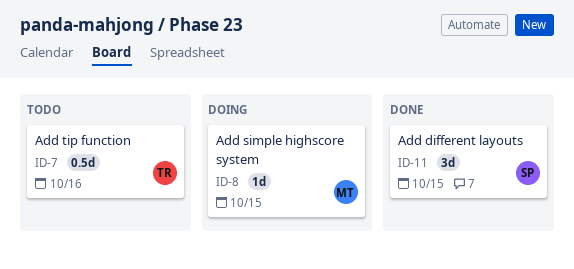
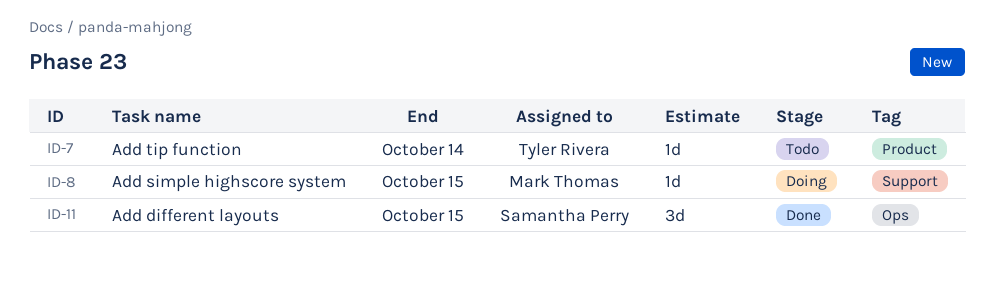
ID-7, estimate: 0.5d -> 1d
ID-7, due: Oct 16 -> Oct 14

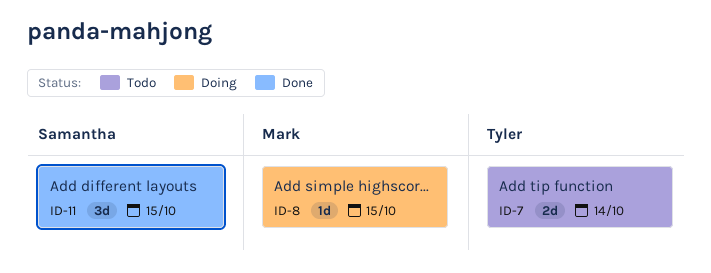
ID-7, estimate: 1d -> 2d

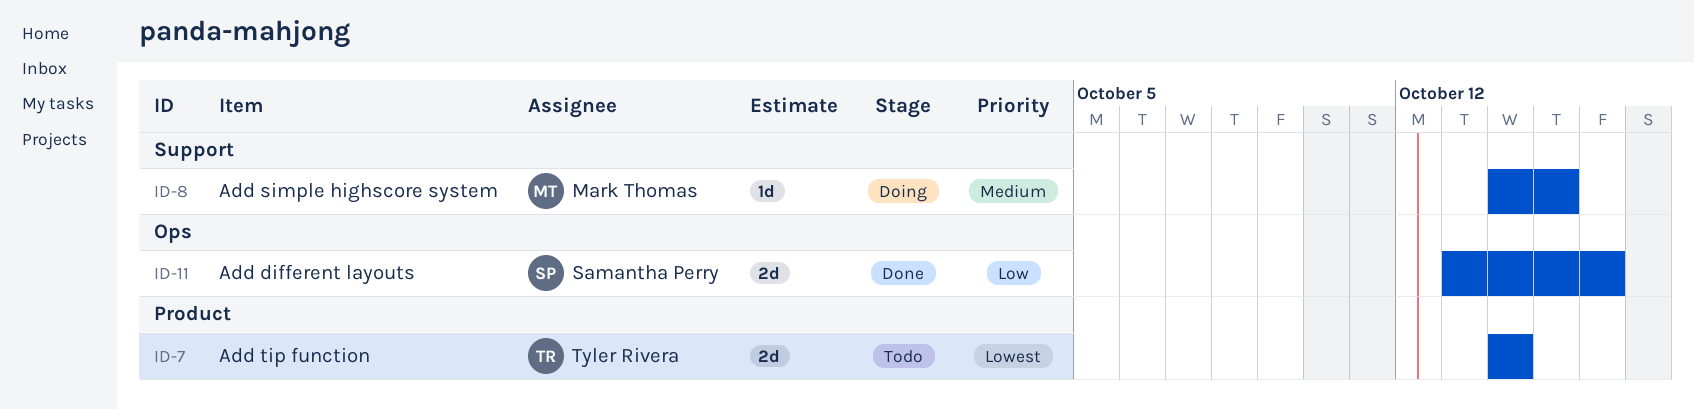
ID-11, estimate: 3d -> 2d
ID-11, due: Oct 15 -> Oct 16

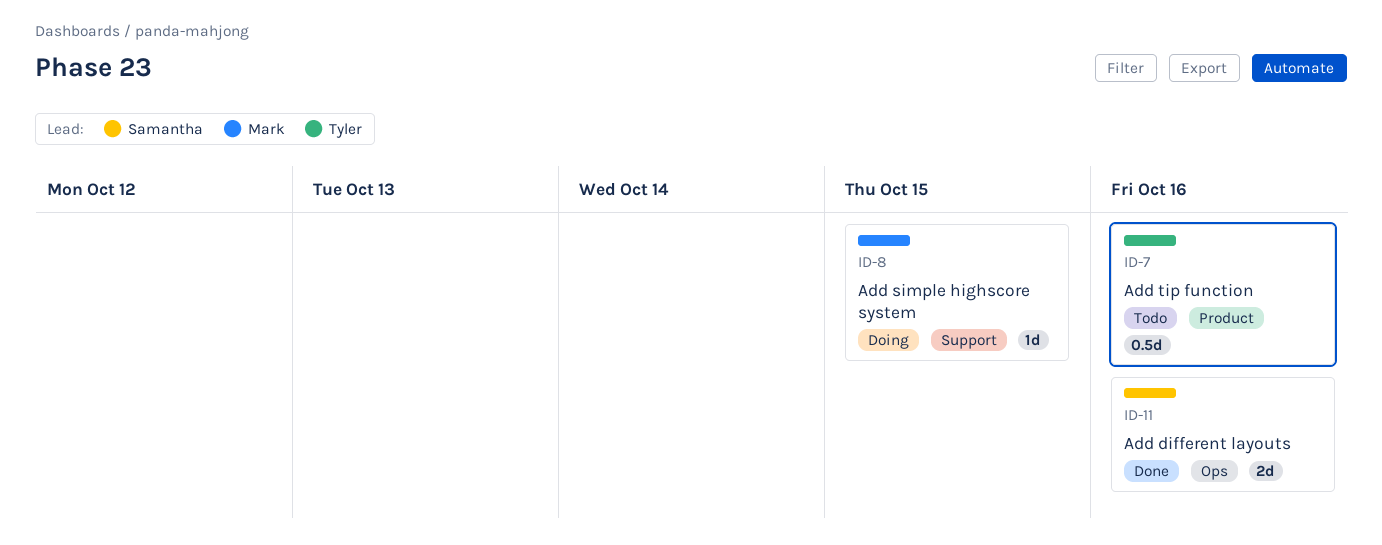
ID-7, estimate: 2d -> 0.5d
ID-7, due: Oct 14 -> Oct 16

